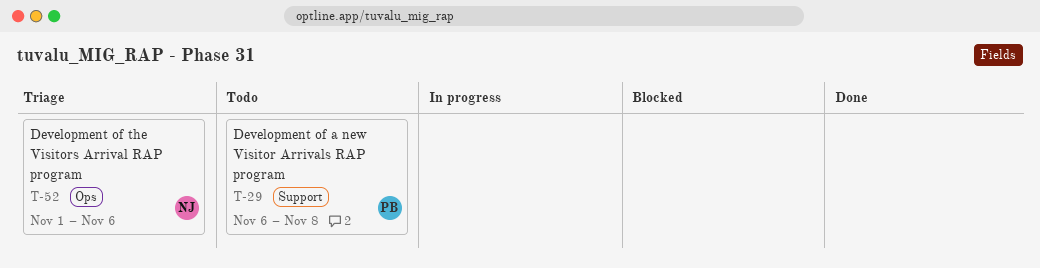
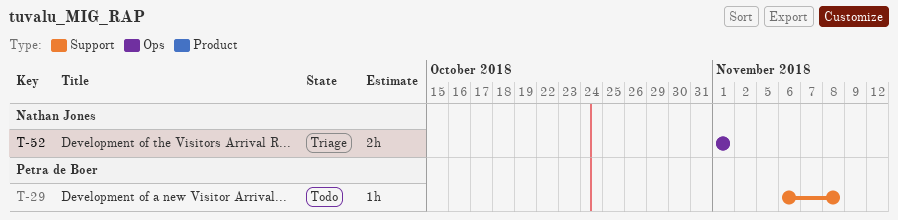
T-52, due: Nov 6 -> Nov 1

